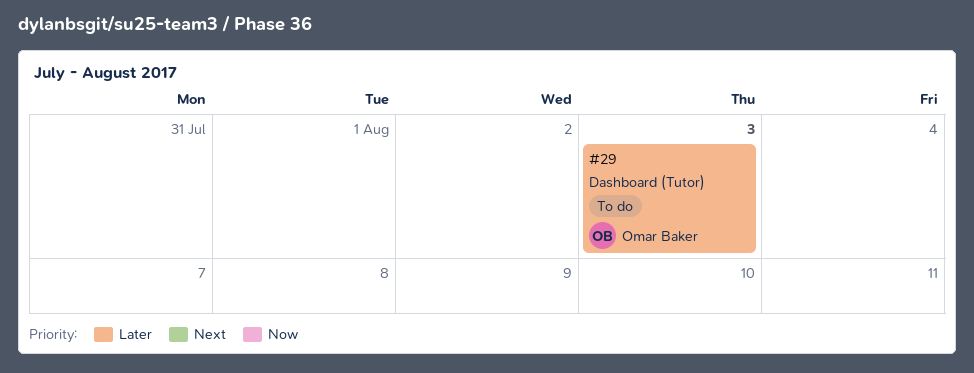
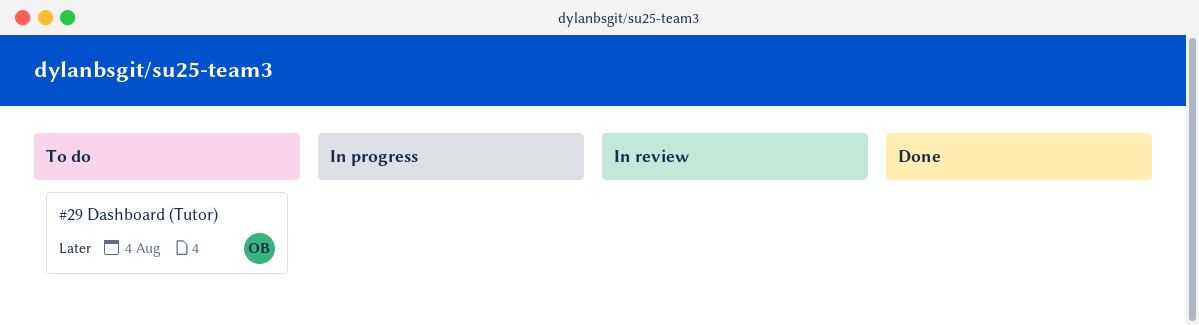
#29, due: Aug 3 -> Aug 4

